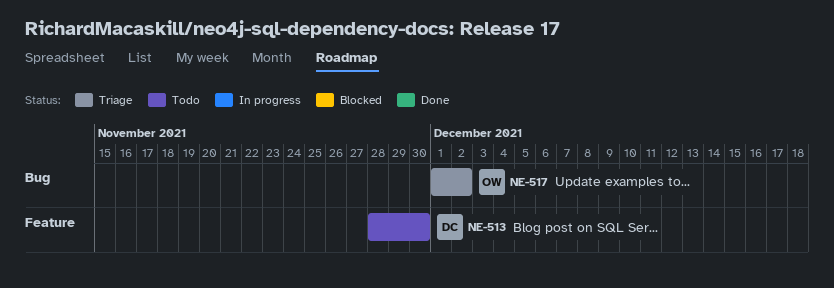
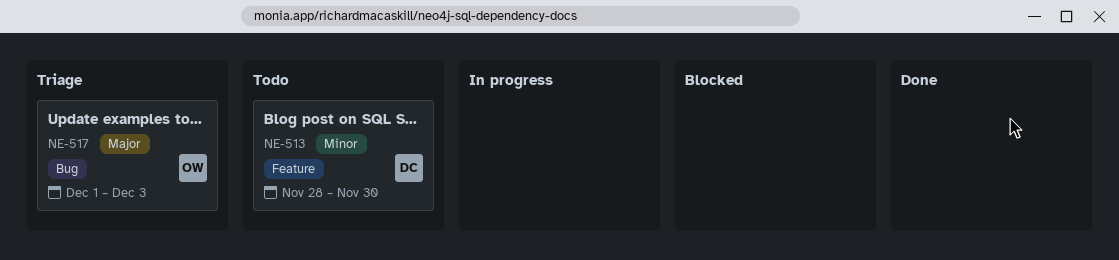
NE-517, due: Dec 2 -> Dec 3

